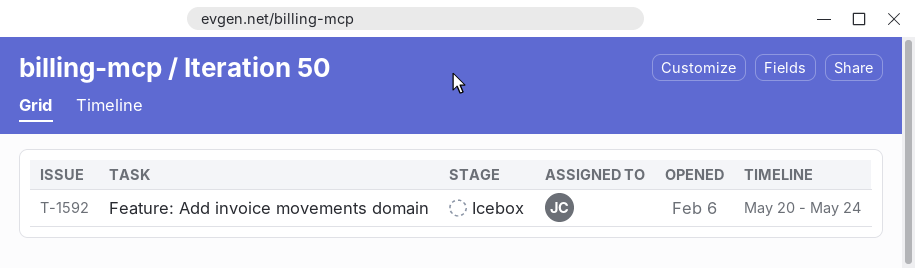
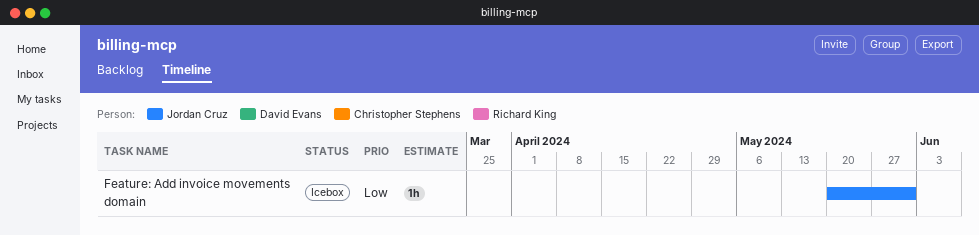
Feature: Add invoice movements domain, due: May 24 -> May 31

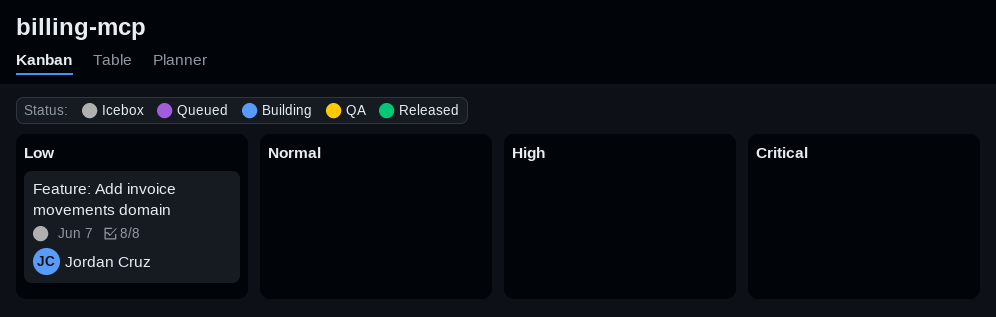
Feature: Add invoice movements domain, due: May 31 -> Jun 7

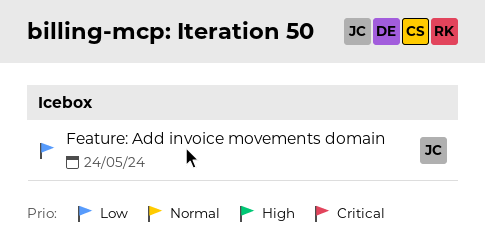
Feature: Add invoice movements domain, due: Jun 7 -> May 24

